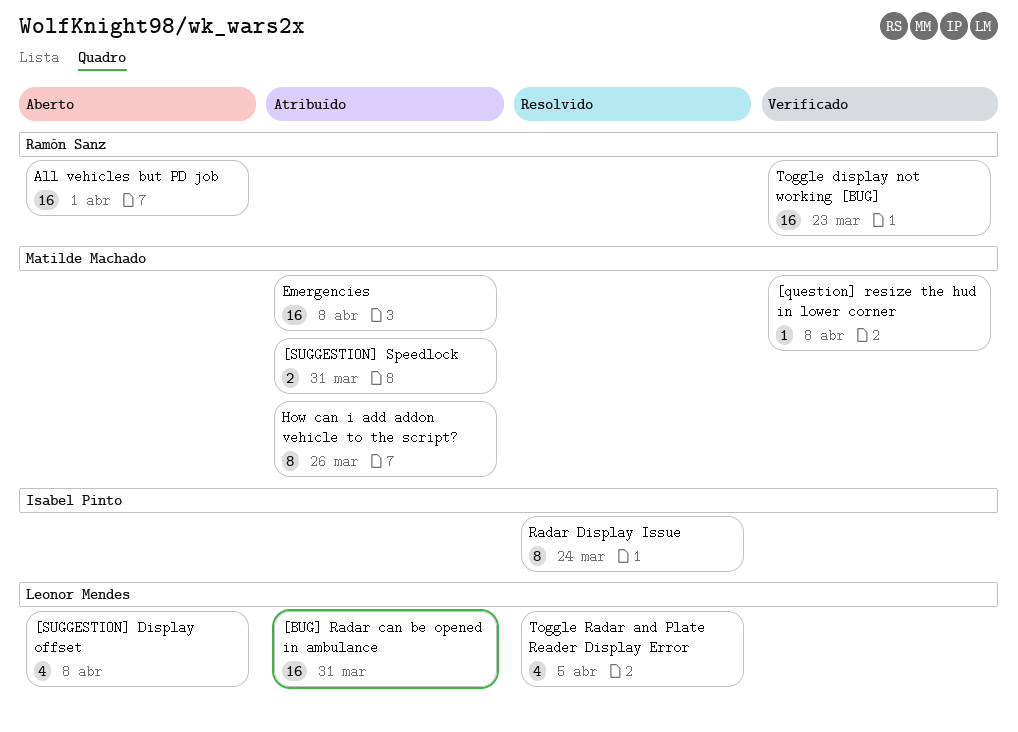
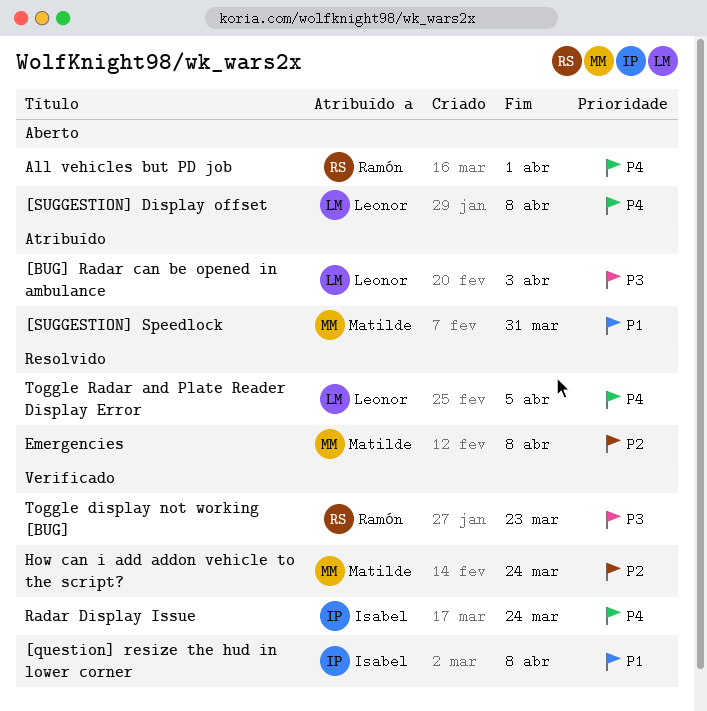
[BUG] Radar can be opened in ambulance, due: Mar 31 -> Apr 3
[question] resize the hud in lower corner, owner: Matilde Machado -> Isabel Pinto
Emergencies, status: Atribuído -> Resolvido
How can i add addon vehicle to the script?, status: Atribuído -> Verificado
How can i add addon vehicle to the script?, due: Mar 26 -> Mar 24
Radar Display Issue, status: Resolvido -> Verificado

